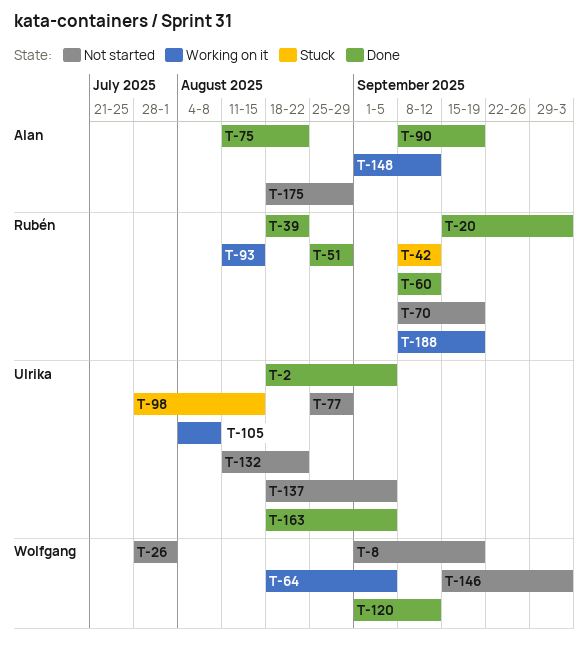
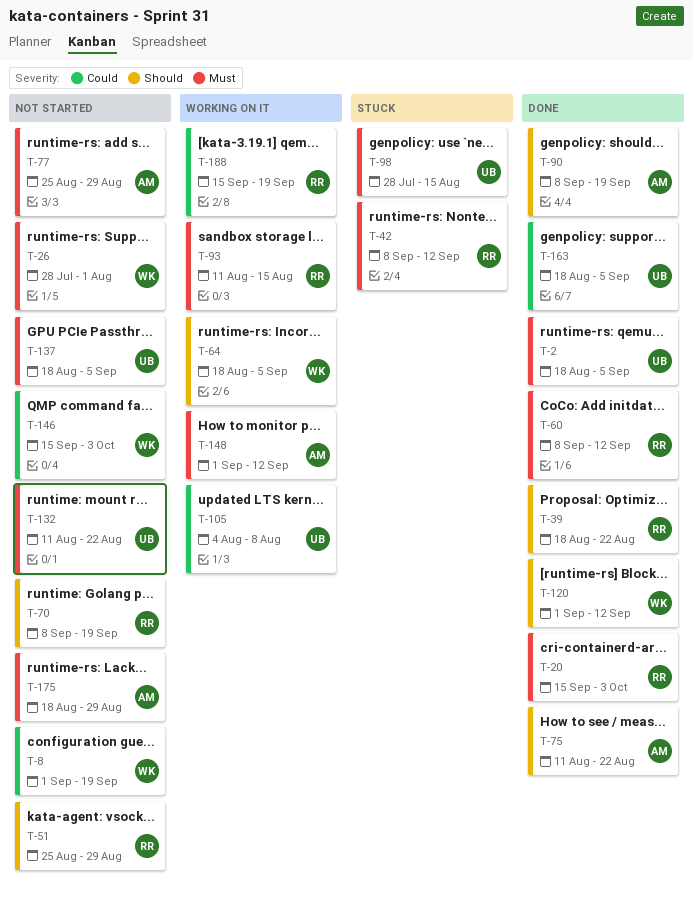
T-51, status: Done -> Not started
T-77, owner: Ulrika -> Alan
T-188, start: Sep 8 -> Sep 15

